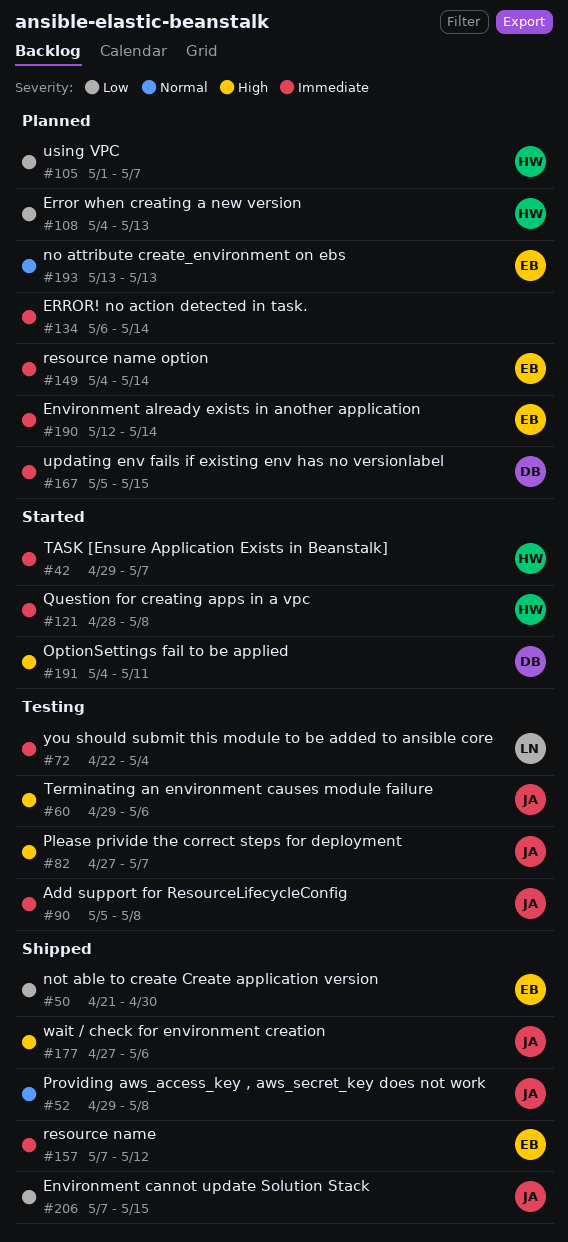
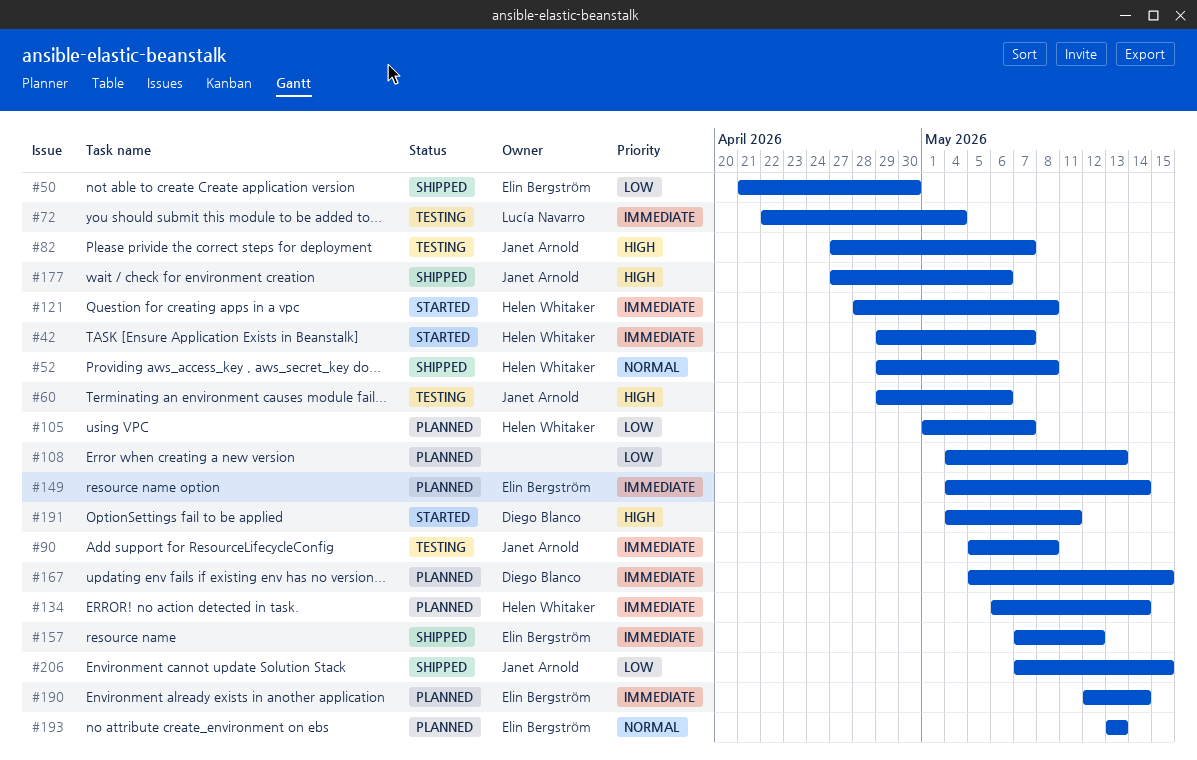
#52, owner: Janet Arnold -> Helen Whitaker
#108, owner: Helen Whitaker -> none
#134, owner: none -> Helen Whitaker

